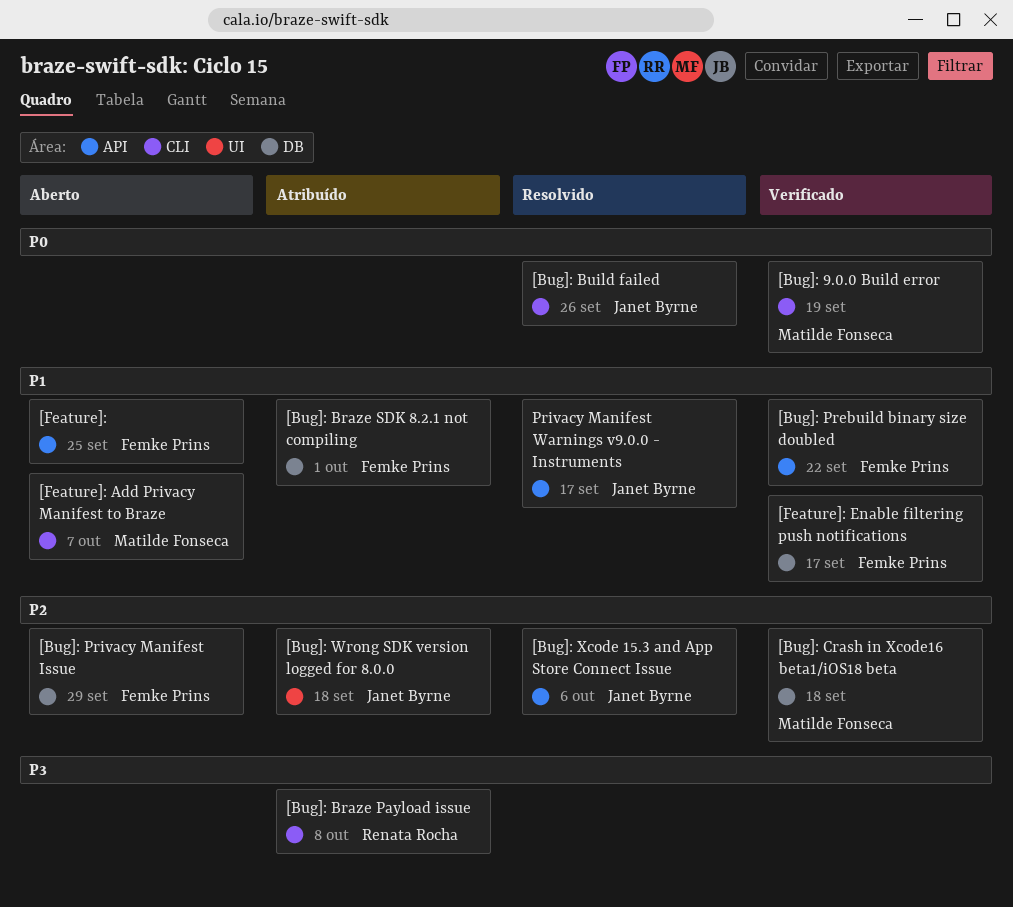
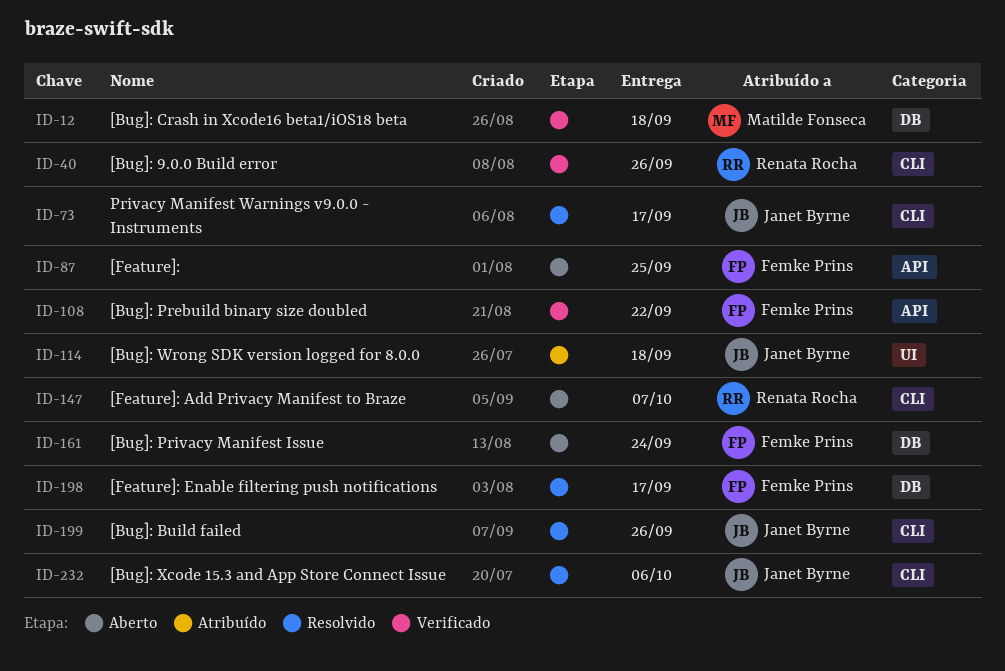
[Bug]: 9.0.0 Build error, owner: Matilde Fonseca -> Renata Rocha
[Bug]: 9.0.0 Build error, due: Sep 19 -> Sep 26
[Bug]: Braze Payload issue: present -> none
[Bug]: Braze SDK 8.2.1 not compiling: present -> none
[Bug]: Privacy Manifest Issue, due: Sep 29 -> Sep 24
[Bug]: Xcode 15.3 and App Store Connect Issue, label: API -> CLI
[Feature]: Add Privacy Manifest to Braze, owner: Matilde Fonseca -> Renata Rocha
[Feature]: Enable filtering push notifications, status: Verificado -> Resolvido
Privacy Manifest Warnings v9.0.0 - Instruments, label: API -> CLI

